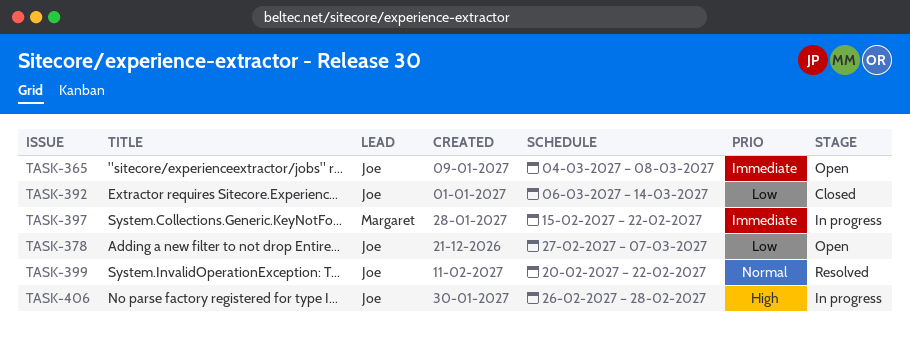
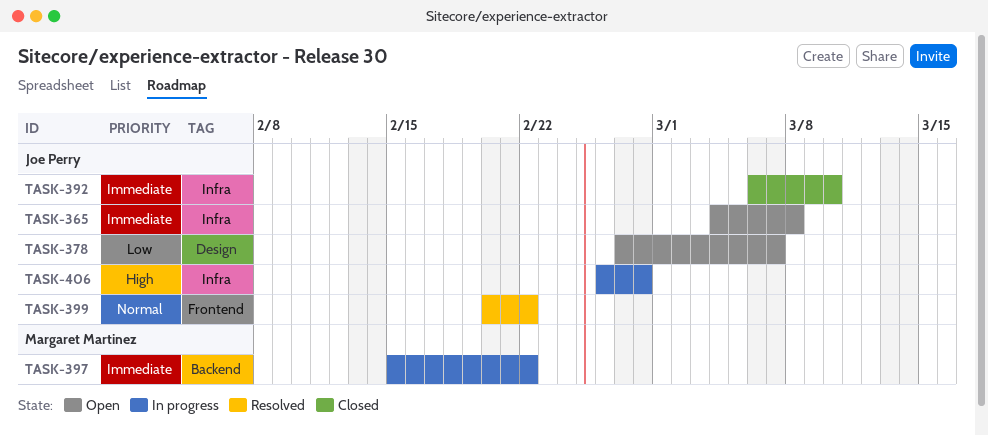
TASK-392, priority: Low -> Immediate
TASK-392, due: Mar 14 -> Mar 10

